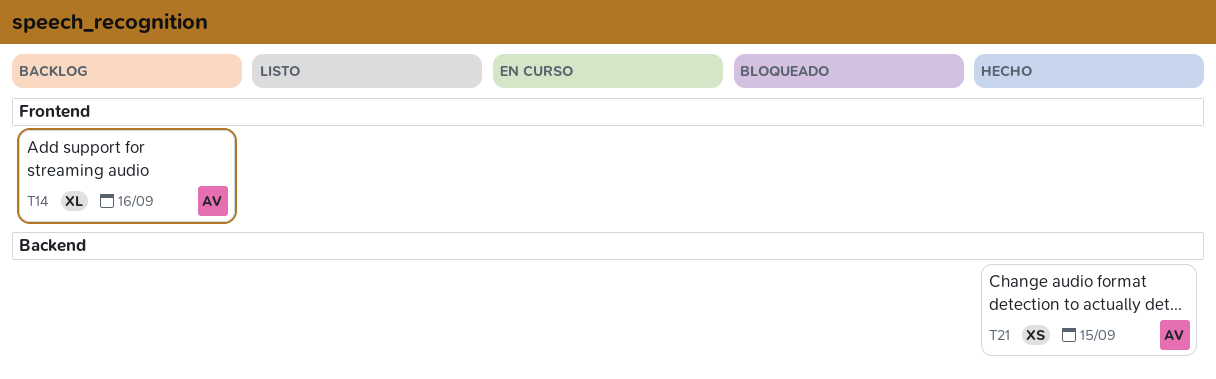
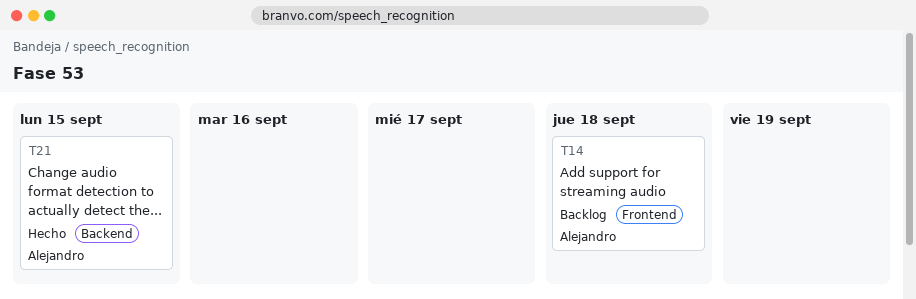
T14, due: Sep 16 -> Sep 18

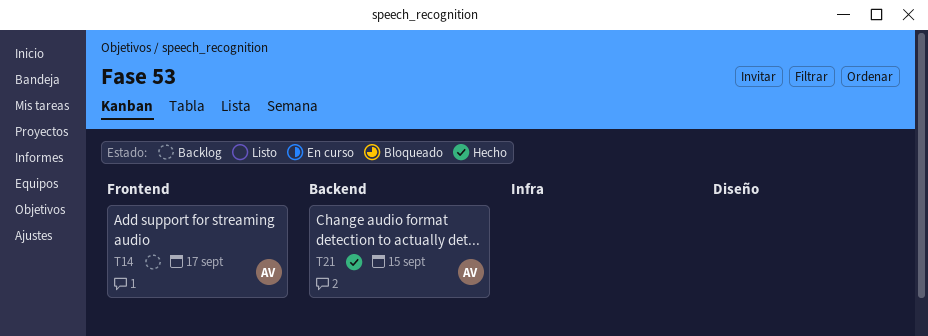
T14, due: Sep 18 -> Sep 17

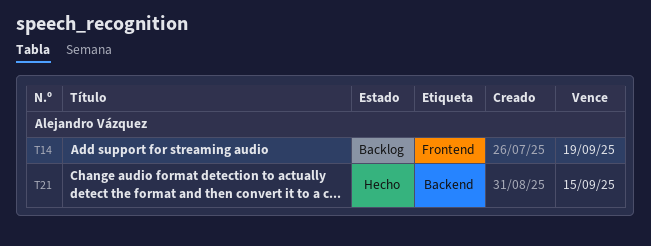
T14, due: Sep 17 -> Sep 19

